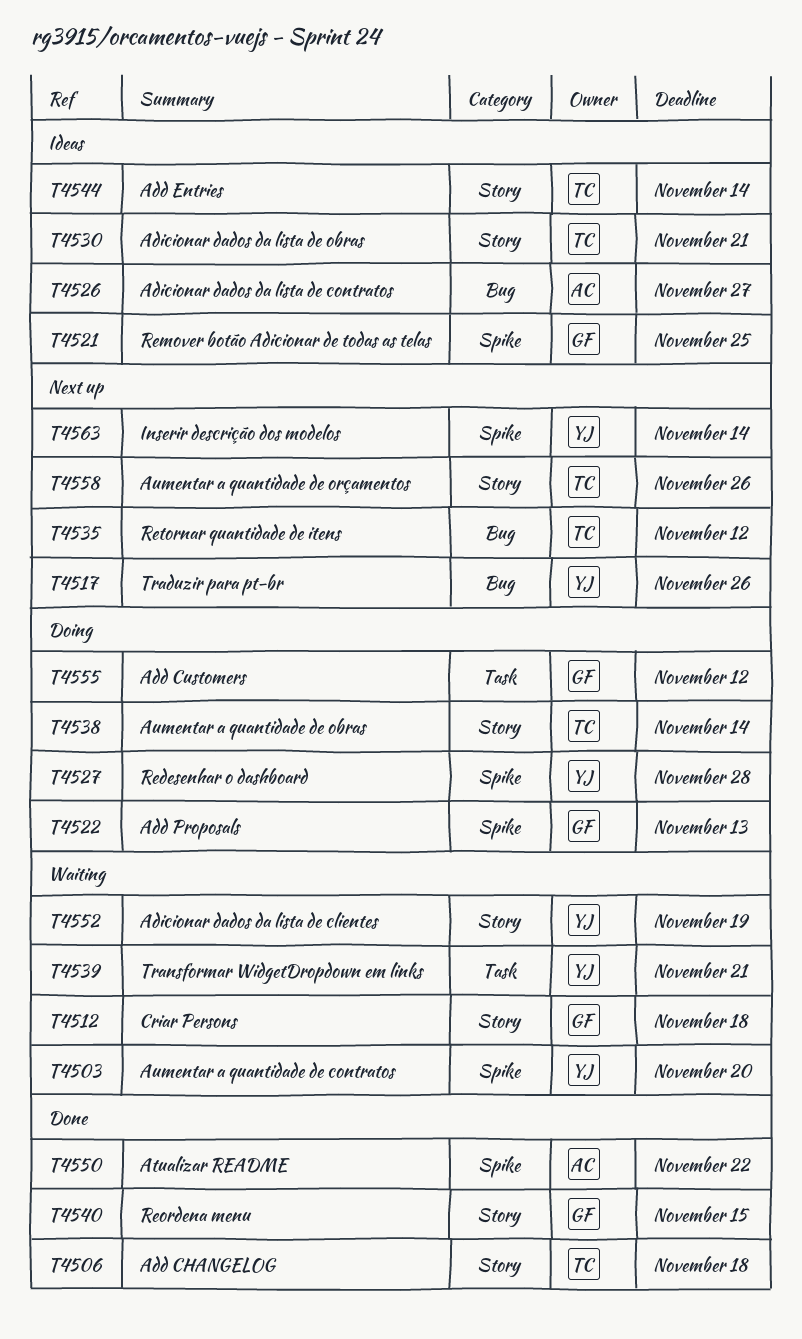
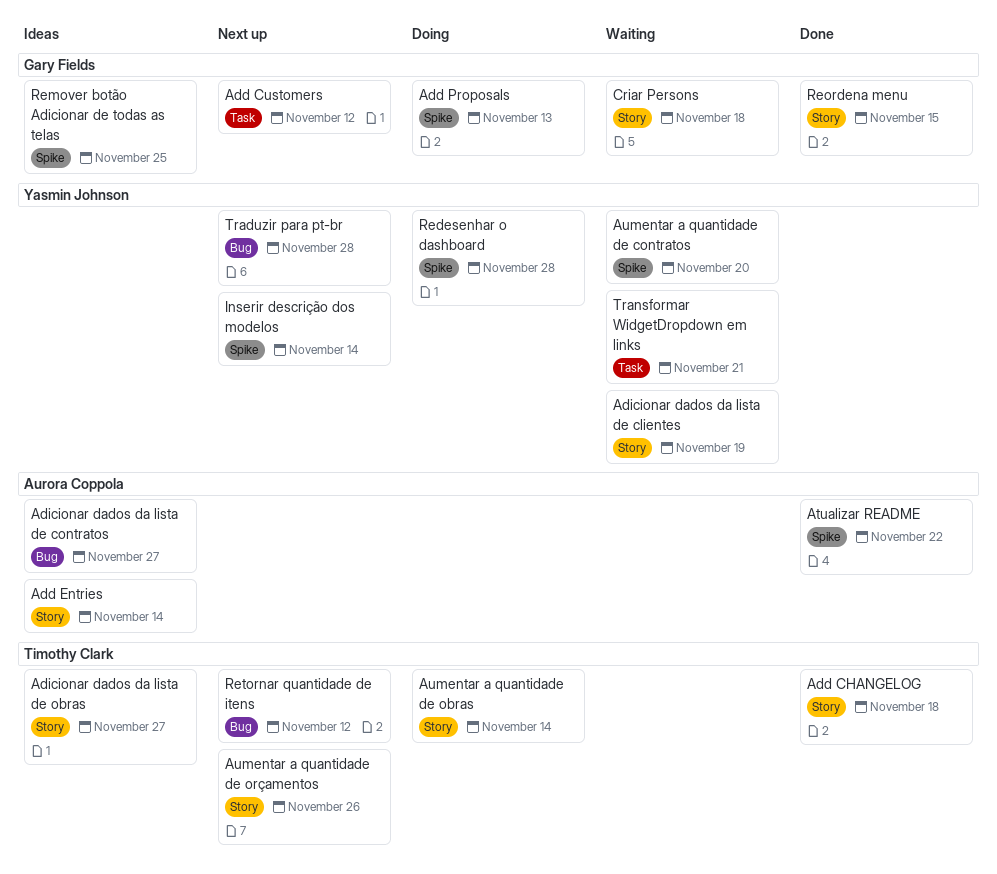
Add Customers, status: Doing -> Next up
Add Entries, owner: Timothy Clark -> Aurora Coppola
Adicionar dados da lista de obras, due: Nov 21 -> Nov 27
Traduzir para pt-br, due: Nov 26 -> Nov 28

